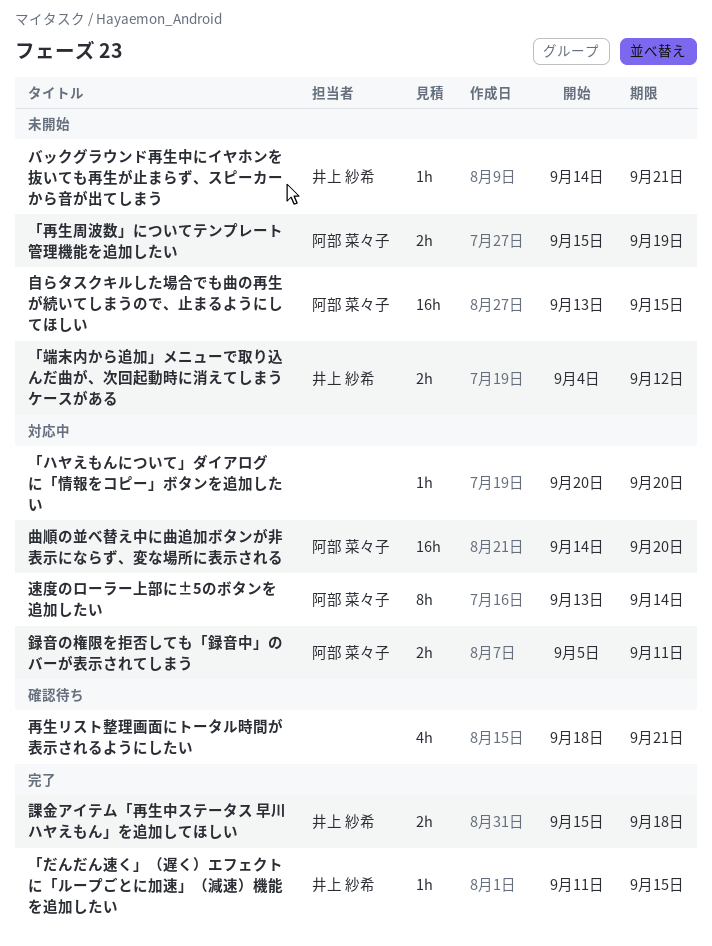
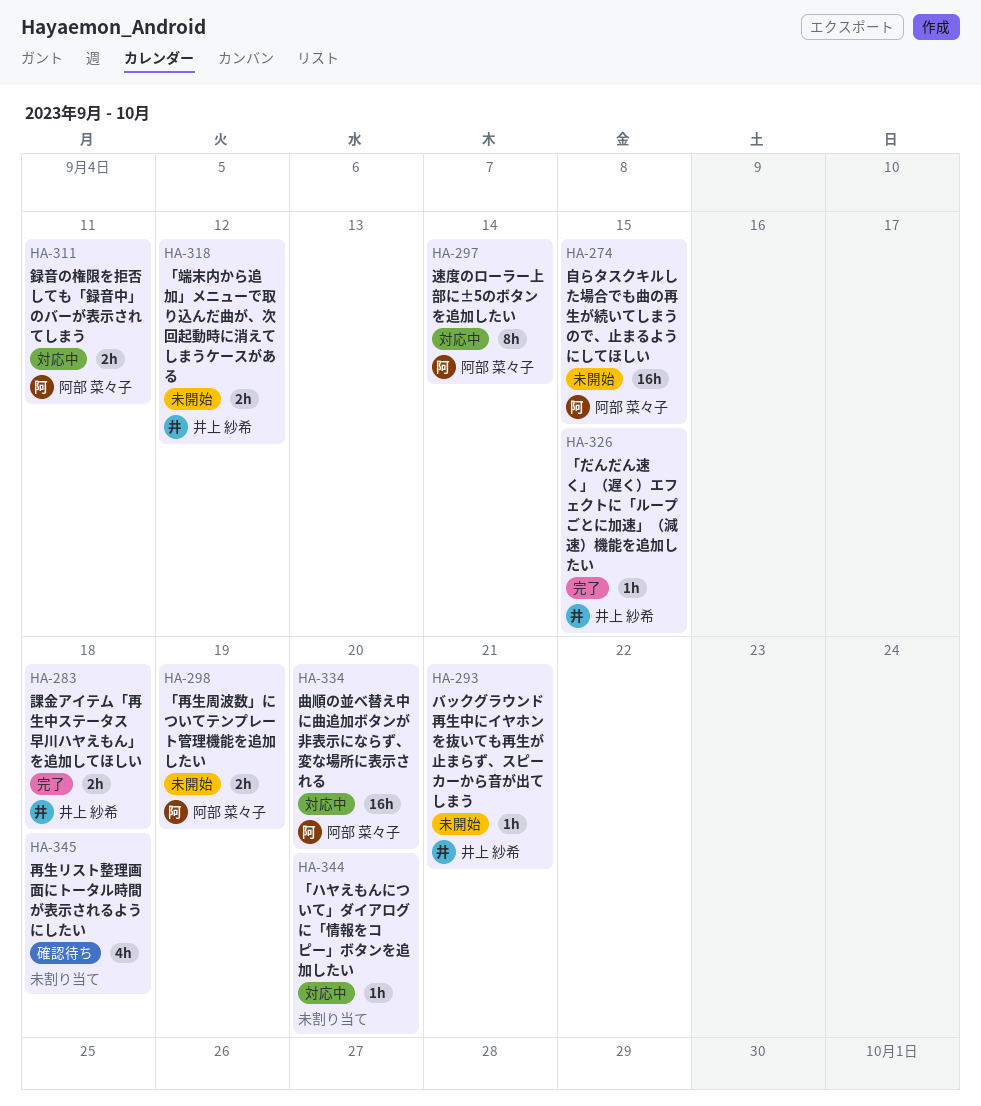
再生リスト整理画面にトータル時間が表示されるようにしたい, due: Sep 21 -> Sep 18

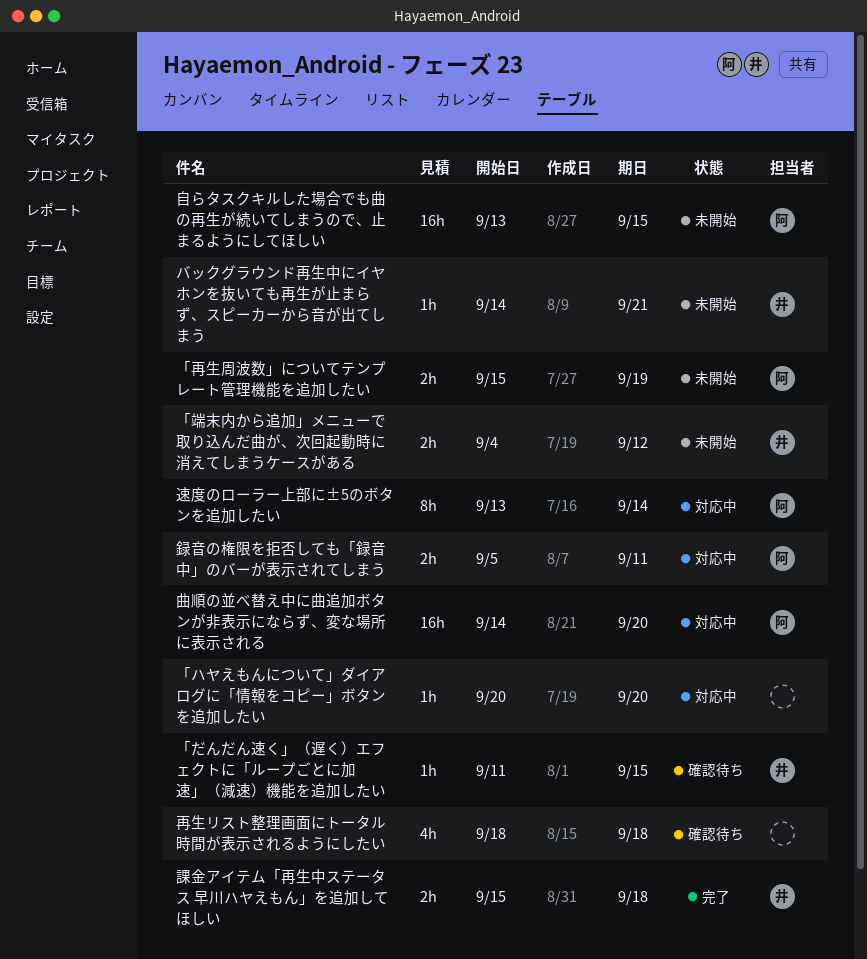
「だんだん速く」（遅く）エフェクトに「ループごとに加速」（減速）機能を追加したい, status: 完了 -> 確認待ち

